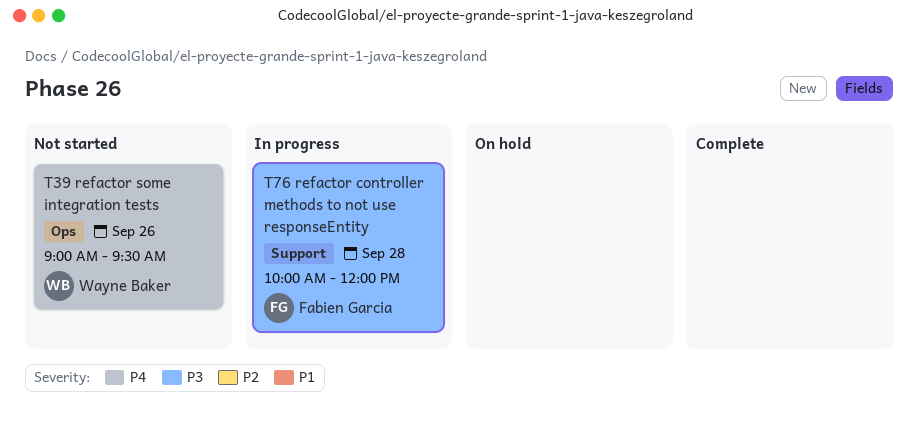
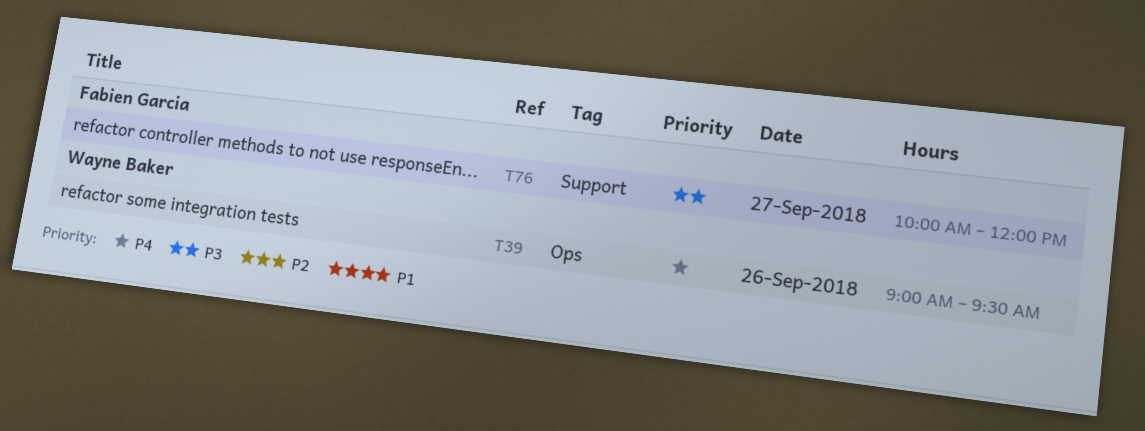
T76, day: Sep 28 -> Sep 27

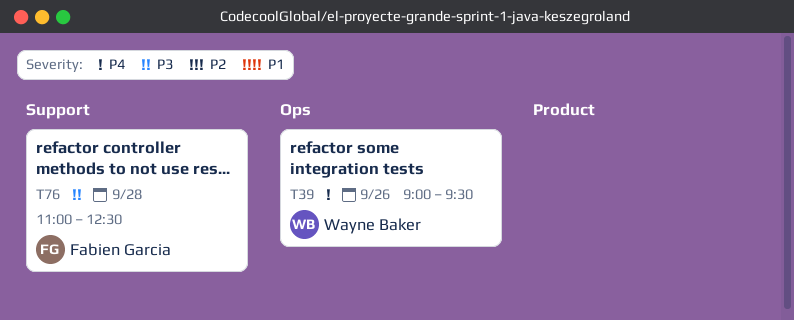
T76, day: Sep 27 -> Sep 28
T76, begins: 10:00 -> 11:00
T76, ends: 12:00 -> 12:30

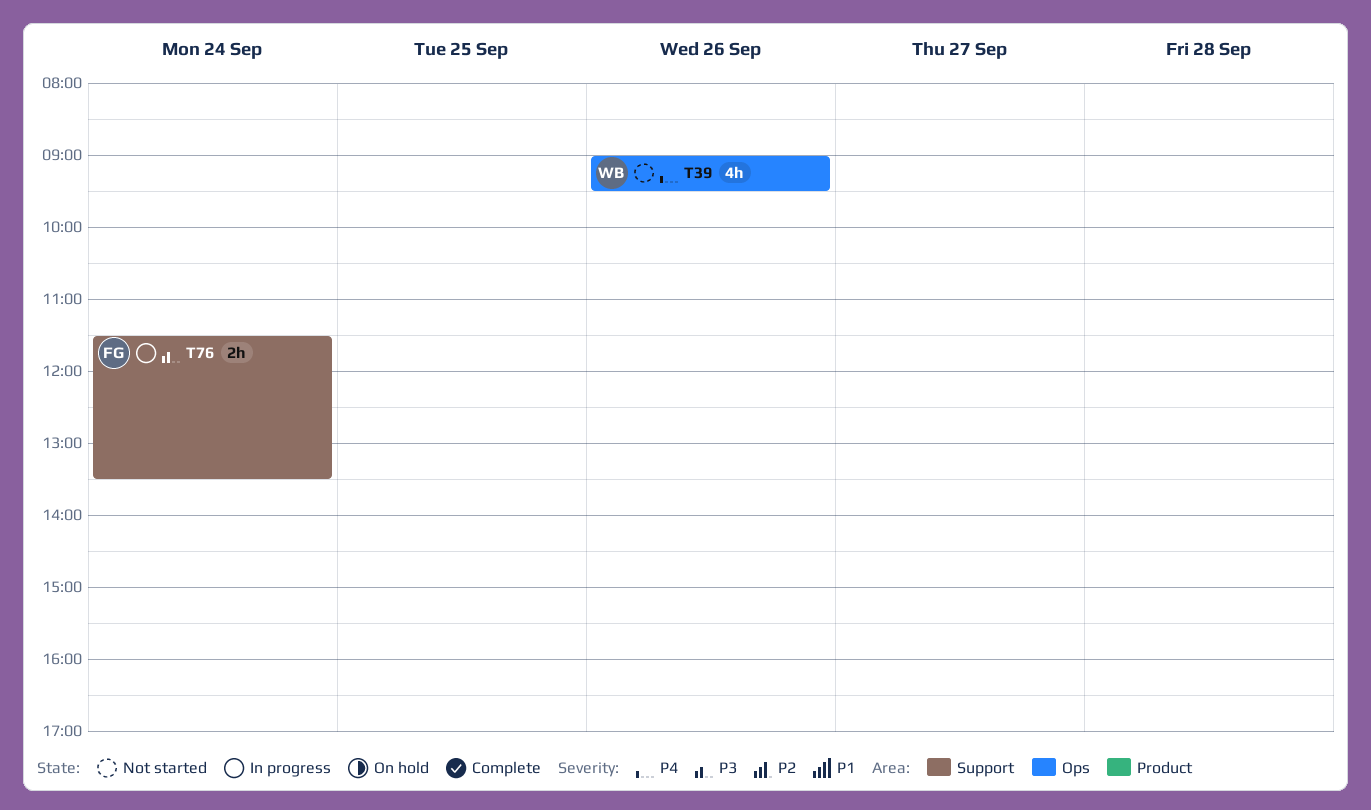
T76, day: Sep 28 -> Sep 24
T76, begins: 11:00 -> 11:30
T76, ends: 12:30 -> 13:30

